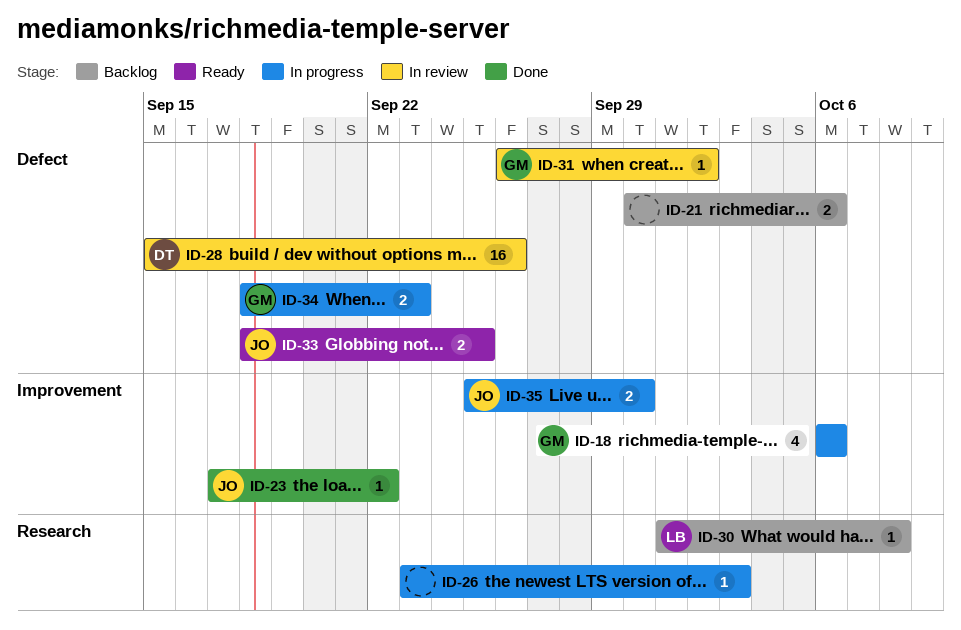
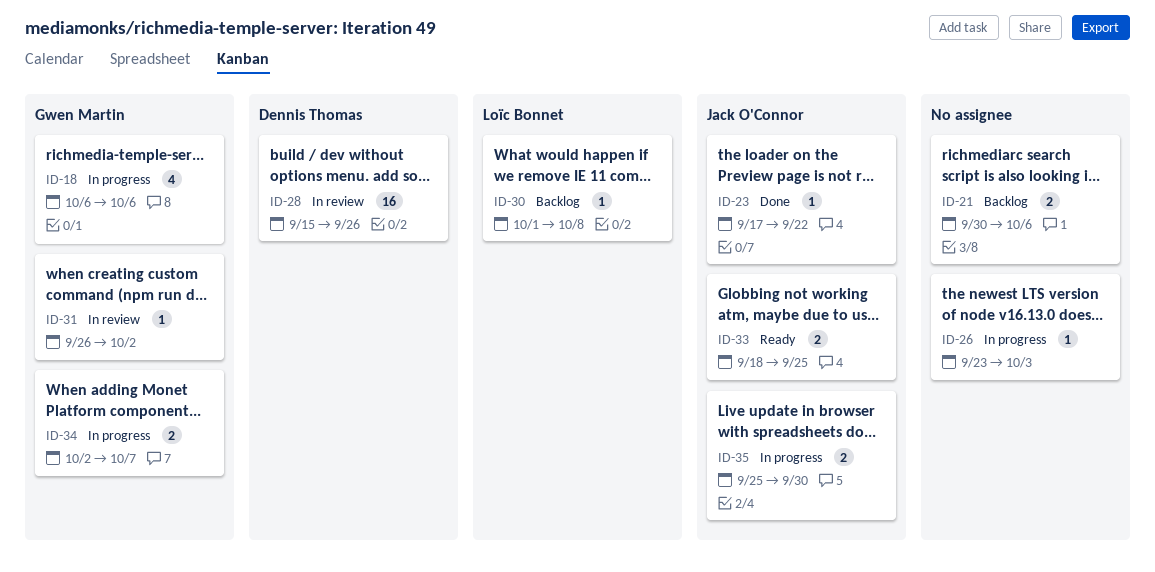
ID-34, start: Sep 18 -> Oct 2
ID-34, due: Sep 23 -> Oct 7

